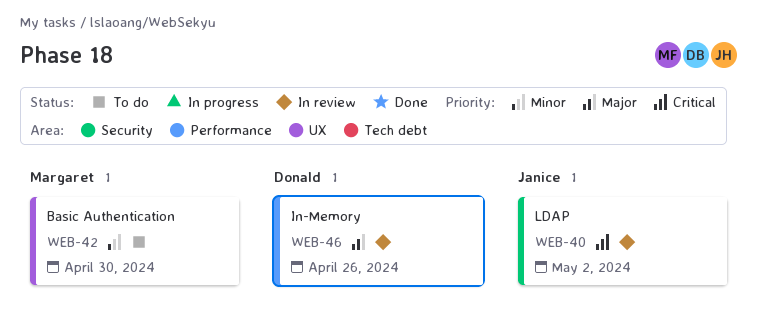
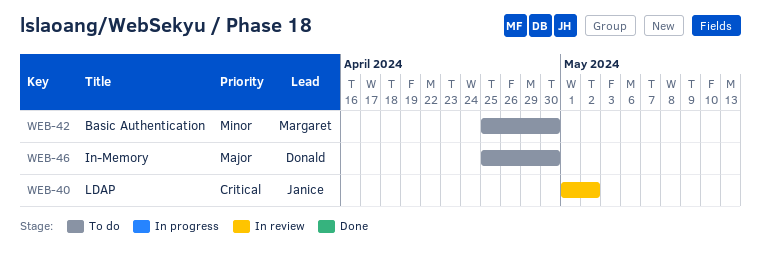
WEB-46, status: In review -> To do
WEB-46, due: Apr 26 -> Apr 30

